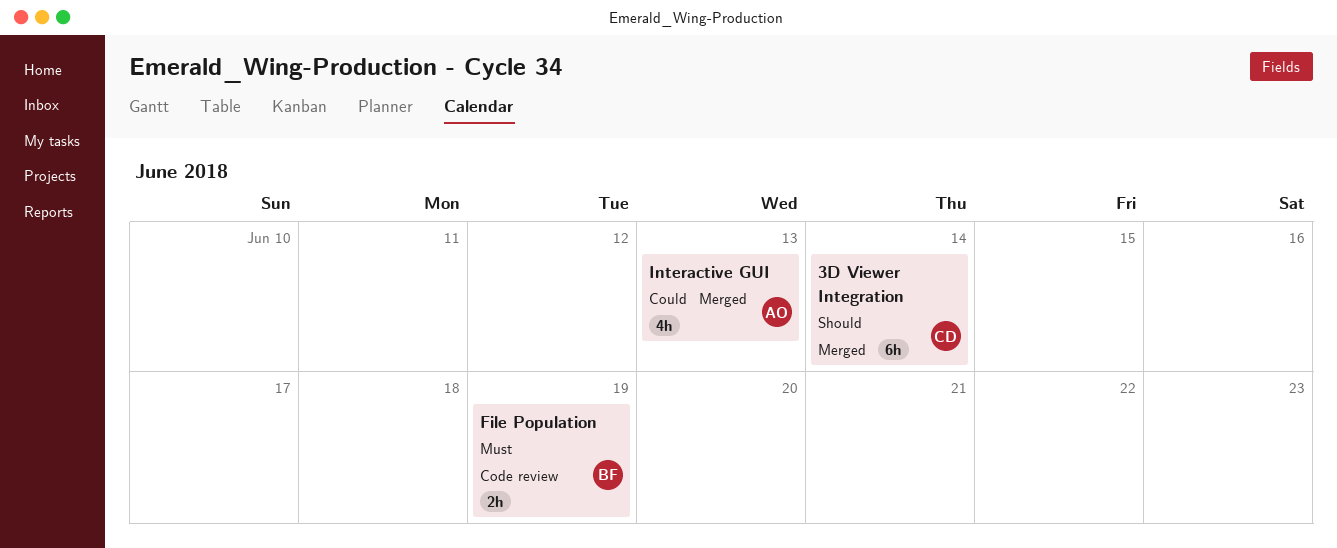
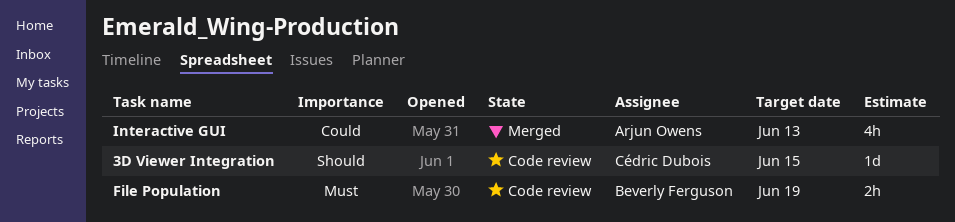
3D Viewer Integration, status: Merged -> Code review
3D Viewer Integration, estimate: 6h -> 1d
3D Viewer Integration, due: Jun 14 -> Jun 15

